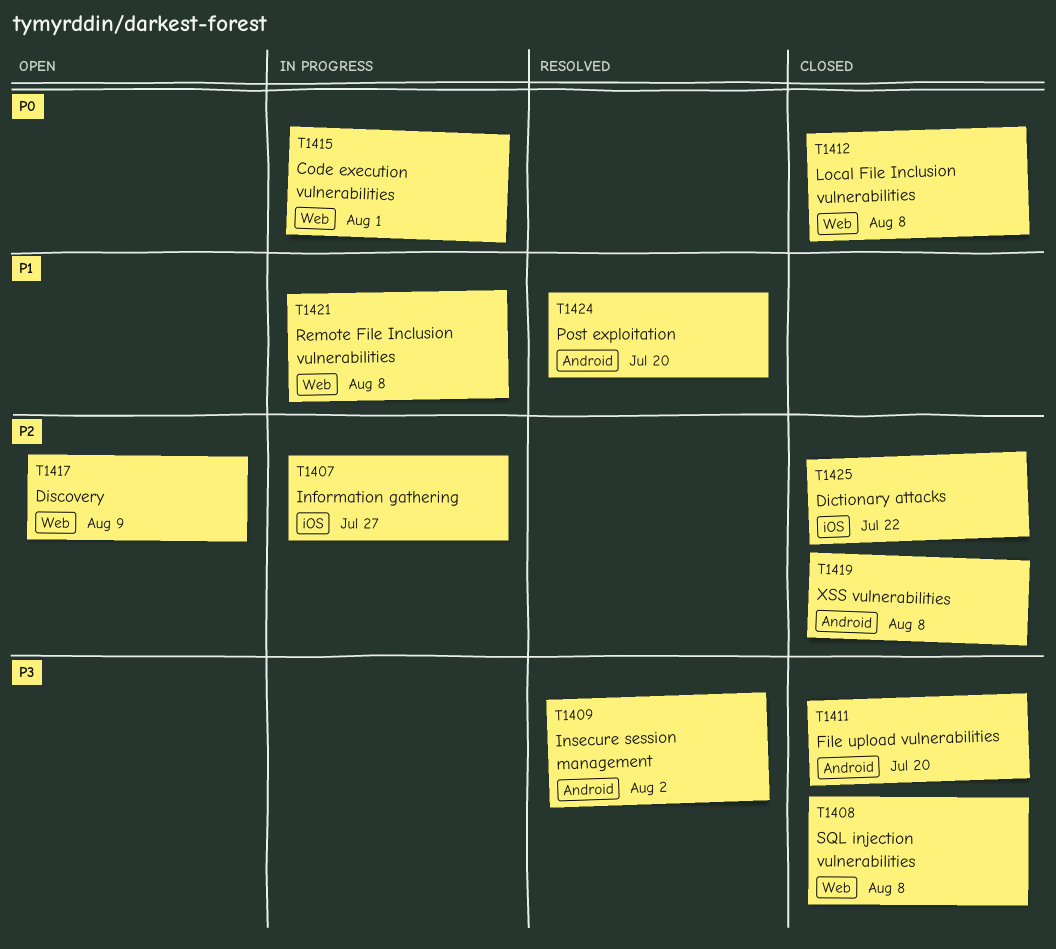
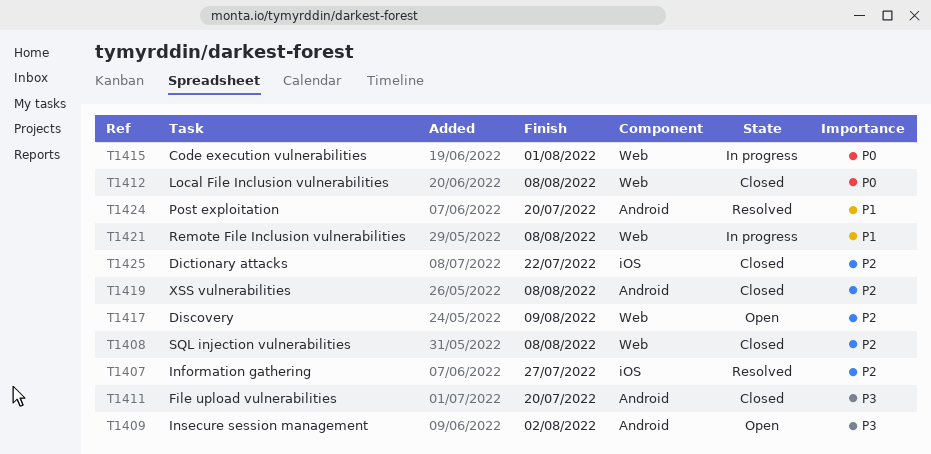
T1407, status: In progress -> Resolved
T1408, priority: P3 -> P2
T1409, status: Resolved -> Open

